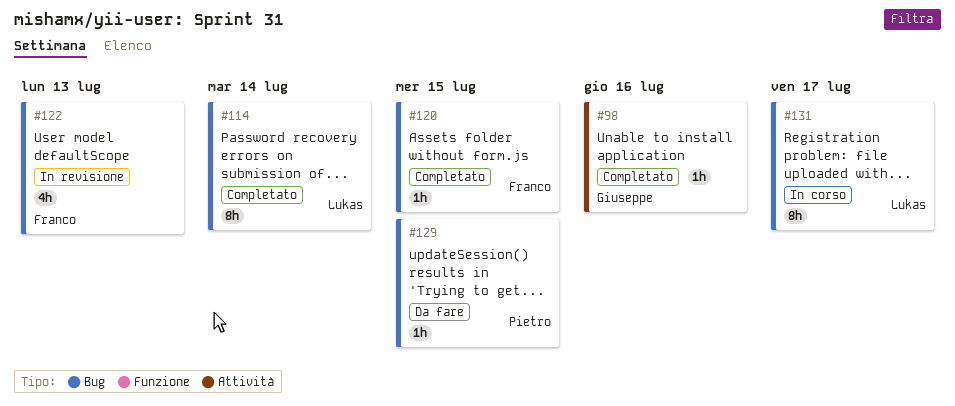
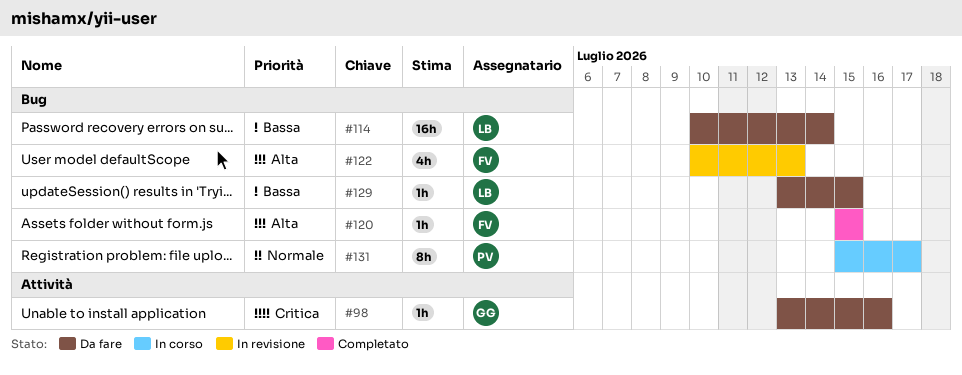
#98, status: Completato -> Da fare
#114, status: Completato -> Da fare
#114, estimate: 8h -> 16h
#129, owner: Pietro -> Lukas
#131, owner: Lukas -> Pietro

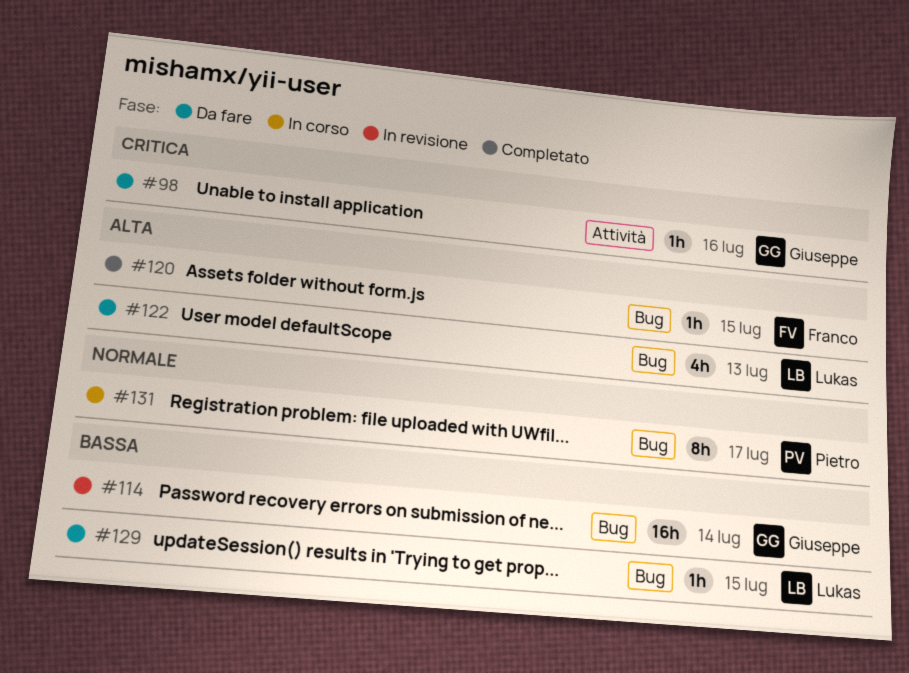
#114, status: Da fare -> In revisione
#114, owner: Lukas -> Giuseppe
#122, status: In revisione -> Da fare
#122, owner: Franco -> Lukas

